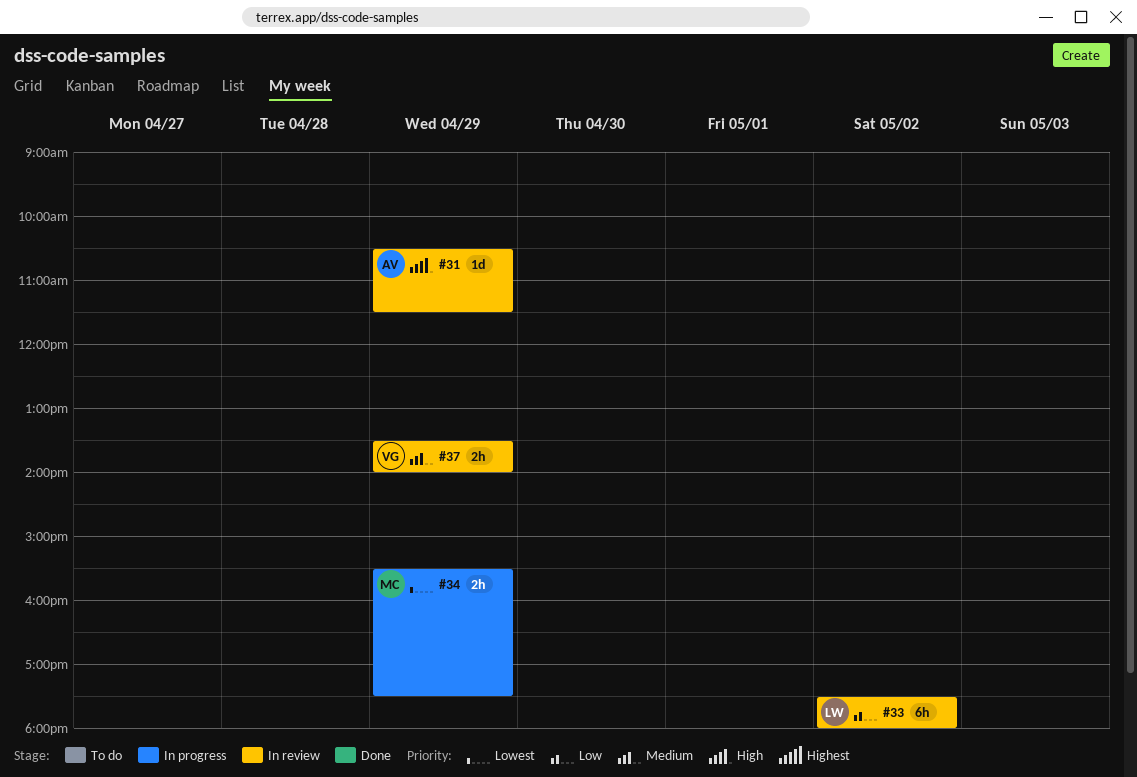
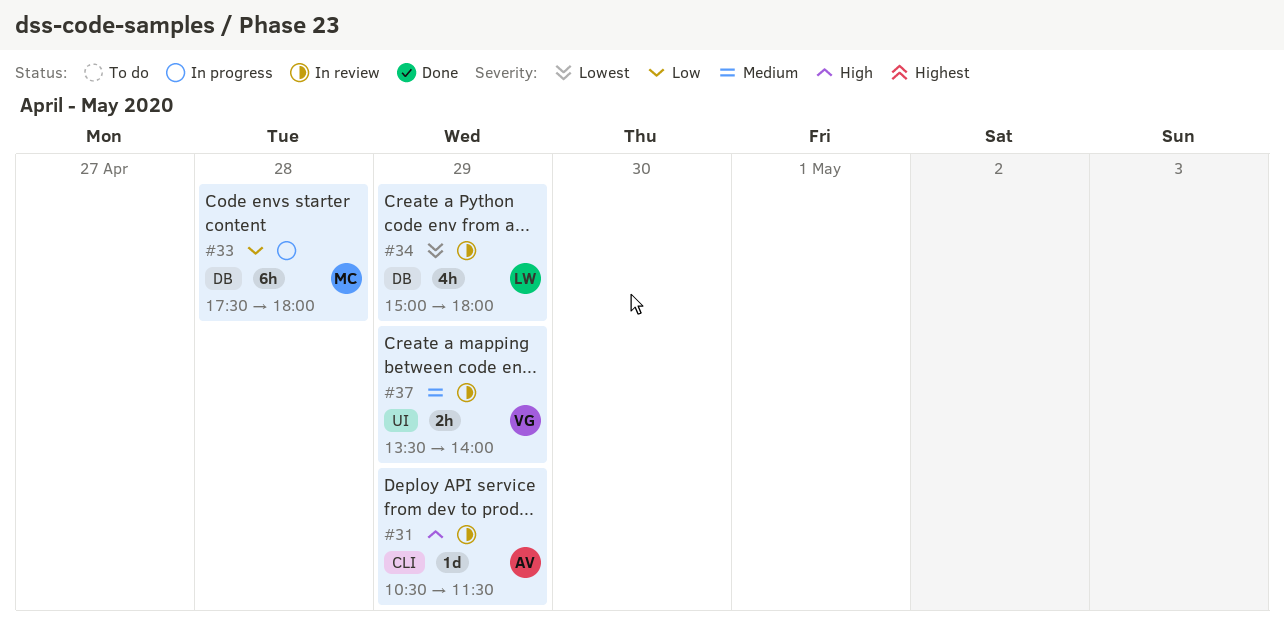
#33, status: In review -> In progress
#33, owner: LW -> MC
#33, day: May 2 -> Apr 28
#34, status: In progress -> In review
#34, owner: MC -> LW
#34, estimate: 2h -> 4h
#34, begins: 15:30 -> 15:00
#34, ends: 17:30 -> 18:00

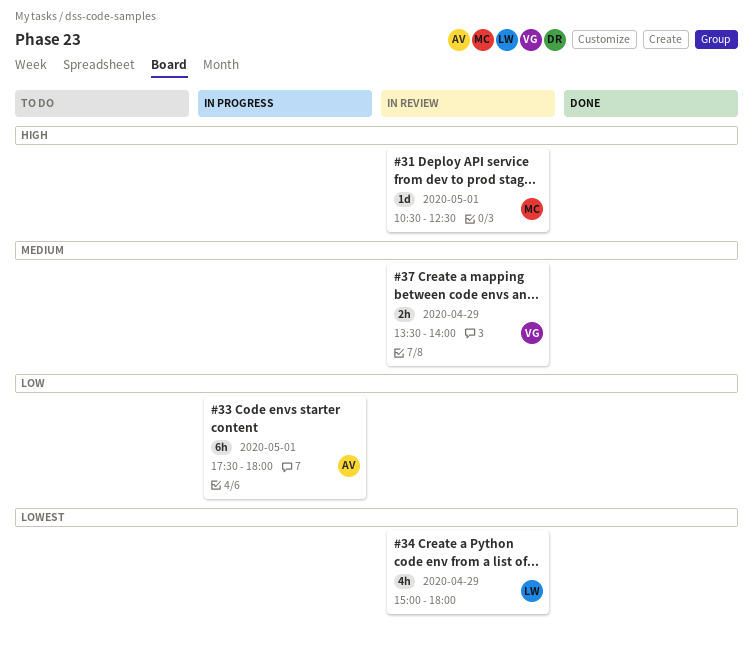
#31, owner: AV -> MC
#31, day: Apr 29 -> May 1
#31, ends: 11:30 -> 12:30
#33, owner: MC -> AV
#33, day: Apr 28 -> May 1

